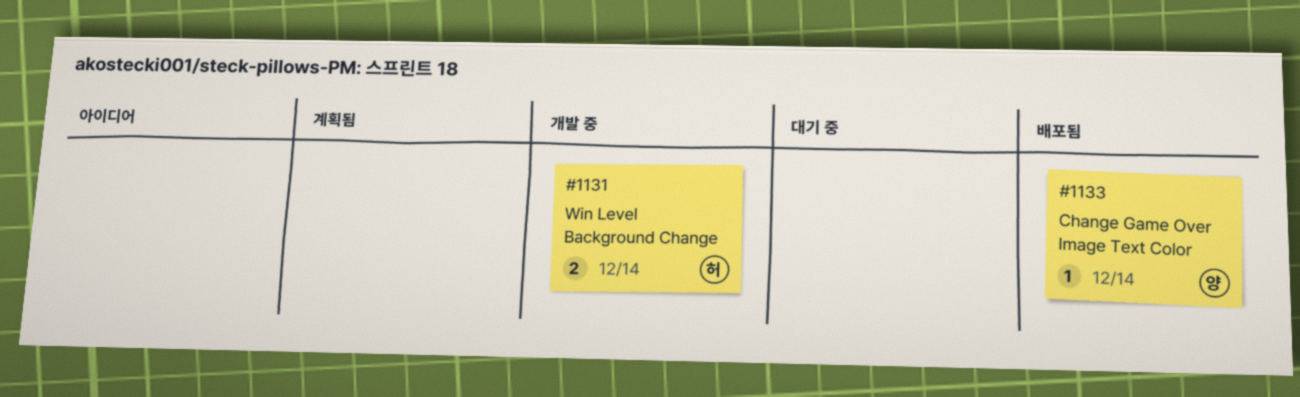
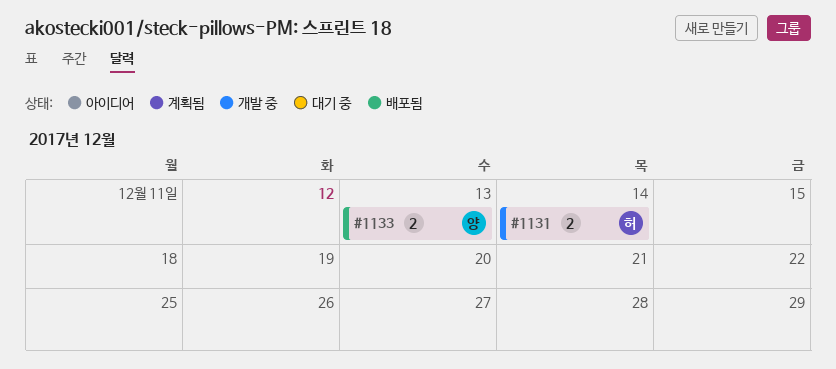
#1133, estimate: 1 -> 2
#1133, due: Dec 14 -> Dec 13

